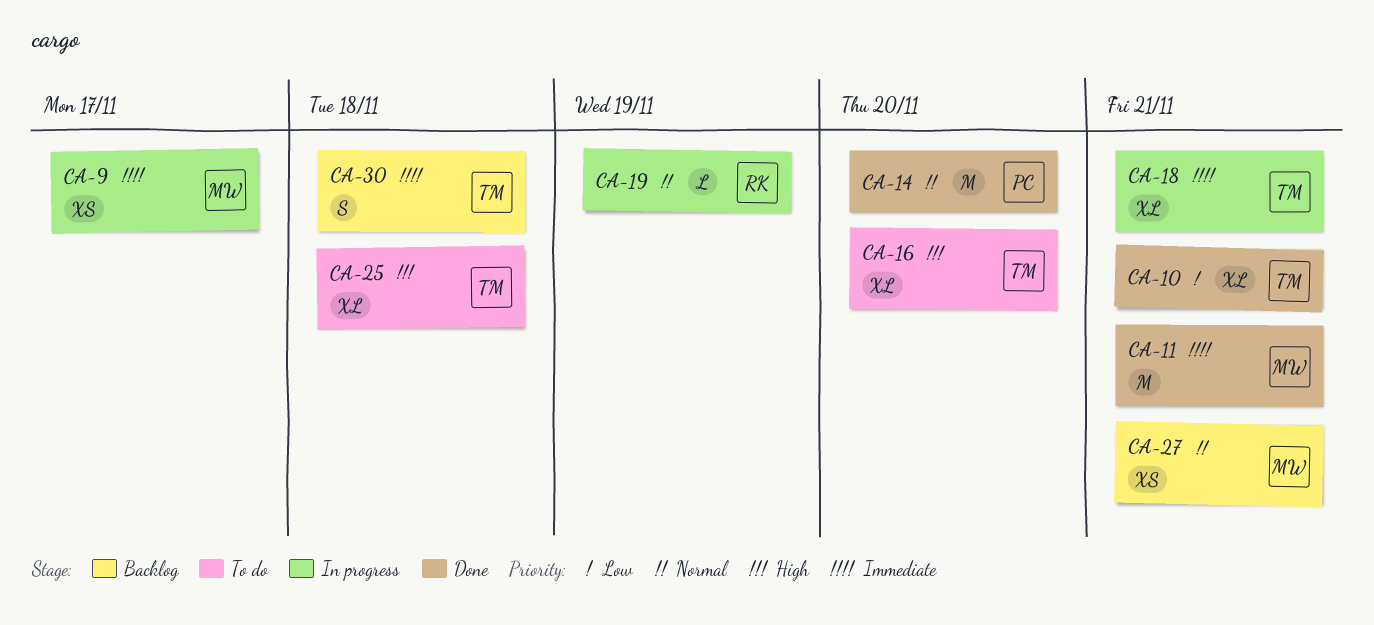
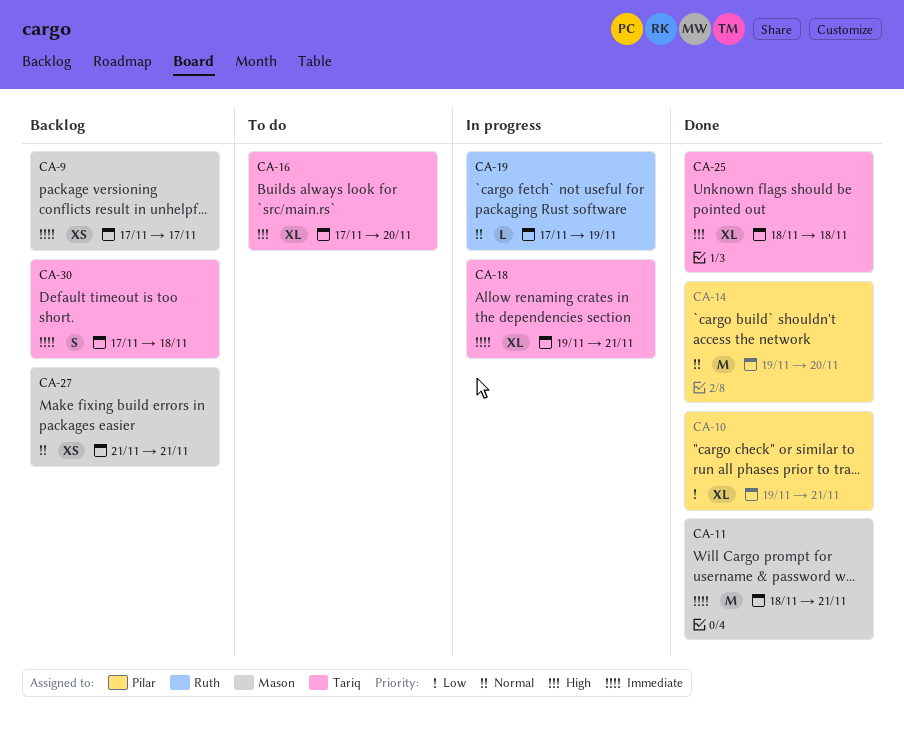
CA-9, status: In progress -> Backlog
CA-10, owner: Tariq -> Pilar
CA-25, status: To do -> Done

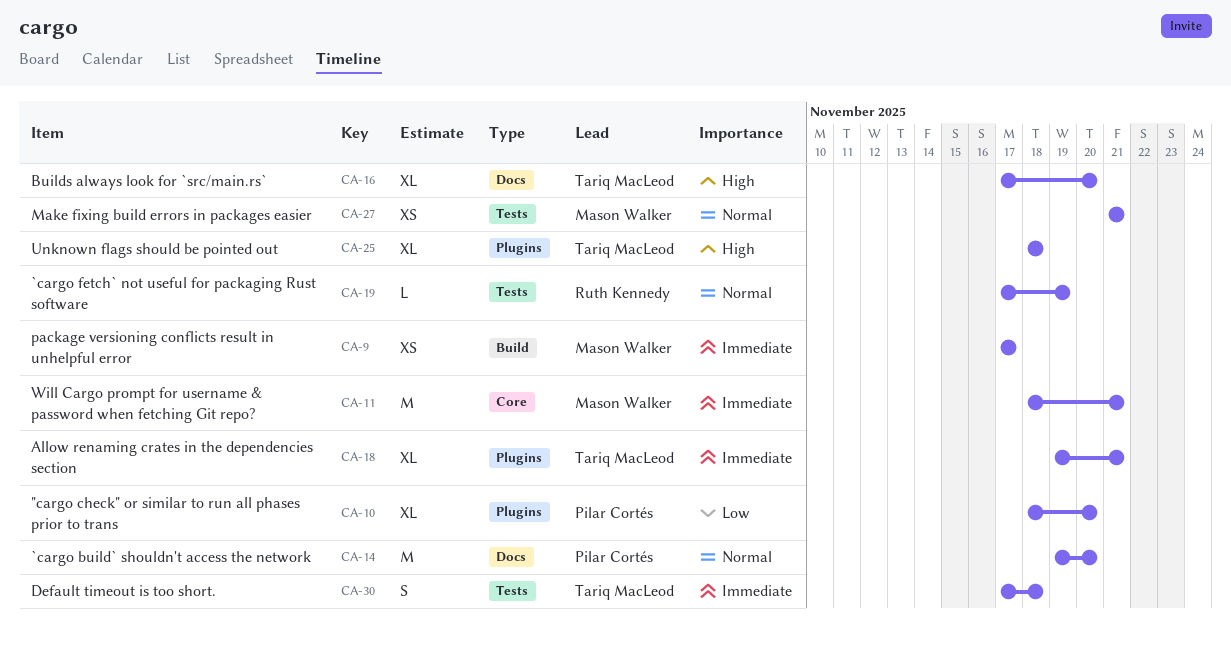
CA-10, start: Nov 19 -> Nov 18
CA-10, due: Nov 21 -> Nov 20

